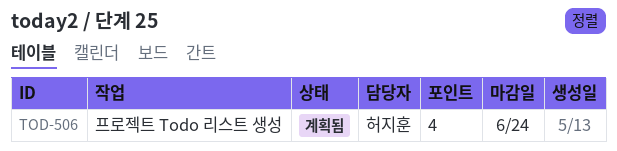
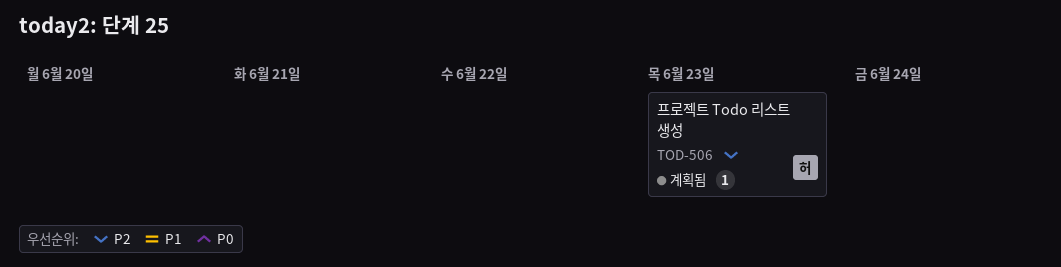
TOD-506, estimate: 4 -> 1
TOD-506, due: Jun 24 -> Jun 23

